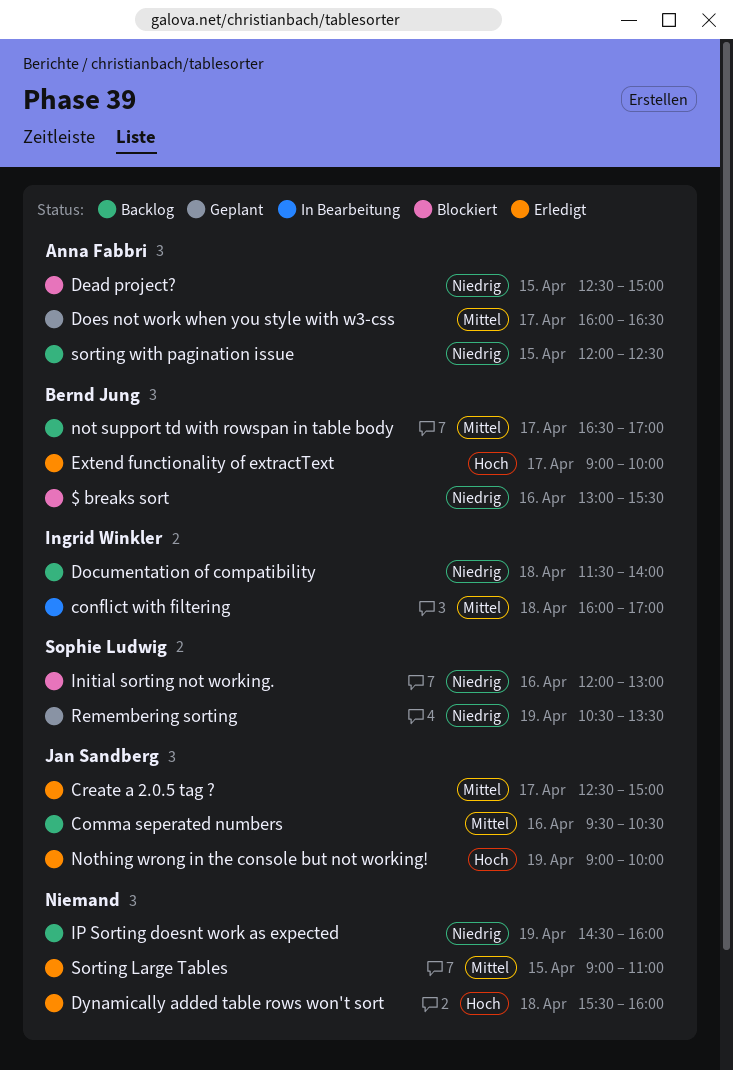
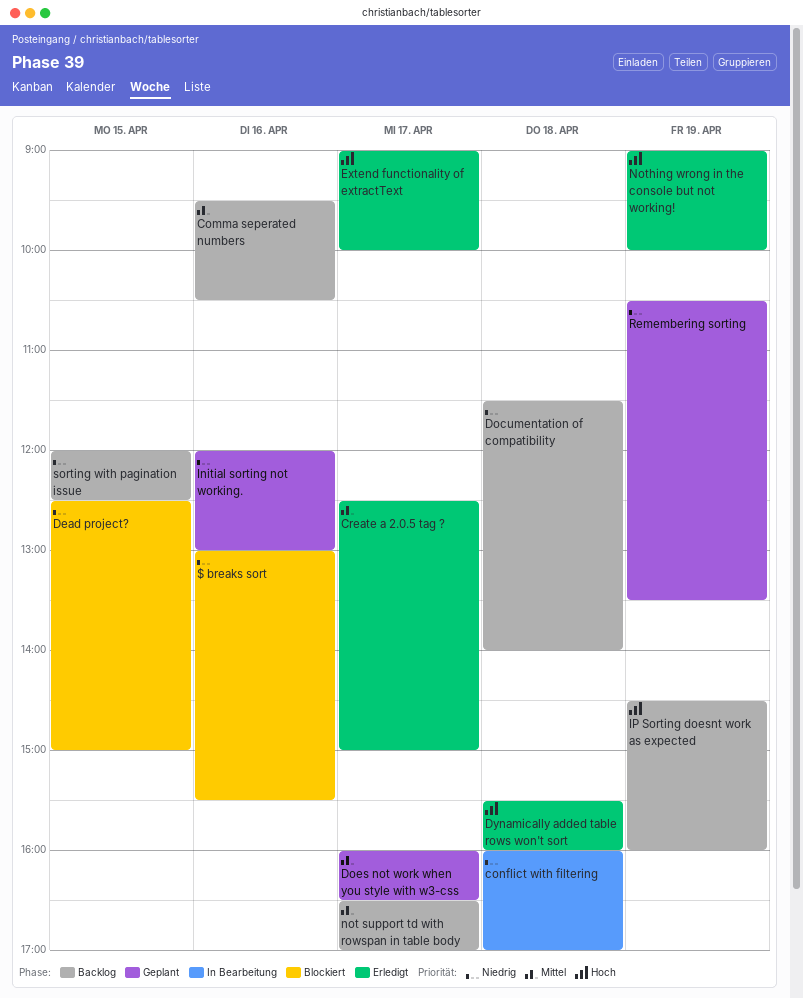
conflict with filtering, priority: Mittel -> Niedrig
Initial sorting not working., status: Blockiert -> Geplant
IP Sorting doesnt work as expected, priority: Niedrig -> Hoch
Sorting Large Tables: present -> none

